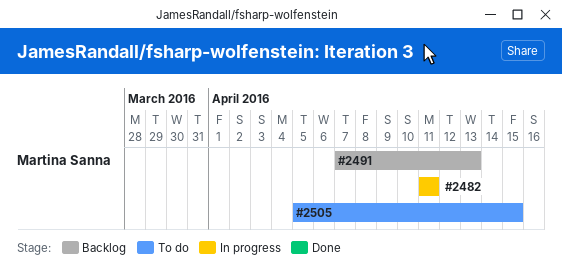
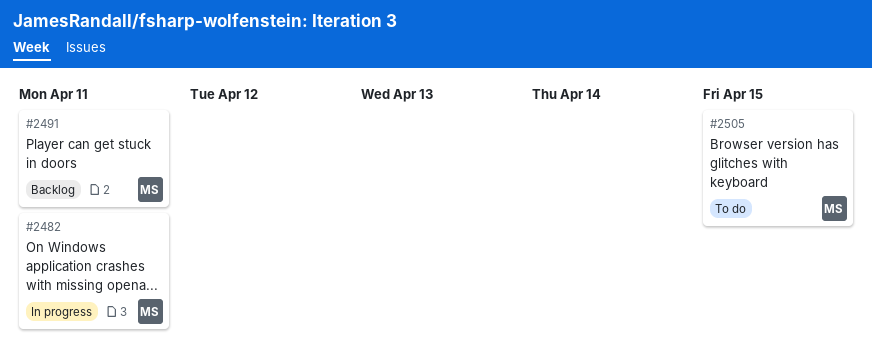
#2491, due: Apr 13 -> Apr 11

